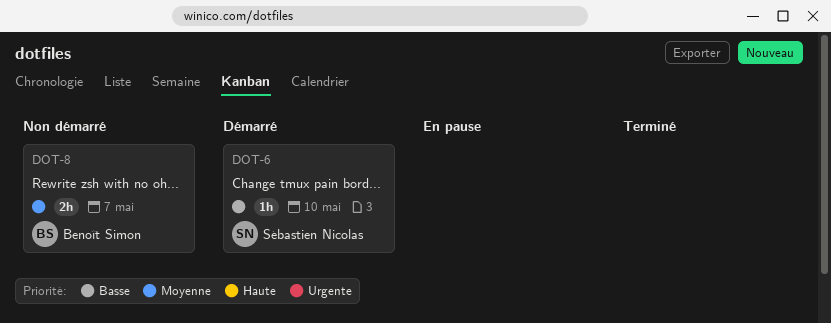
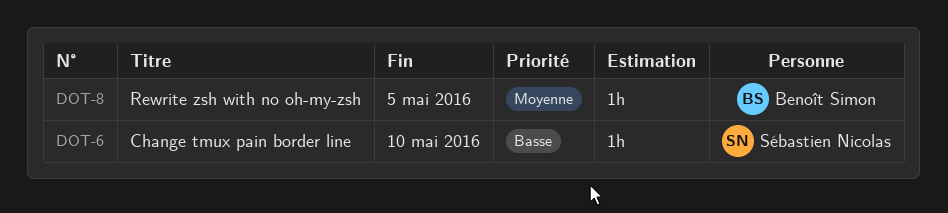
DOT-8, estimate: 2h -> 1h
DOT-8, due: May 7 -> May 5

